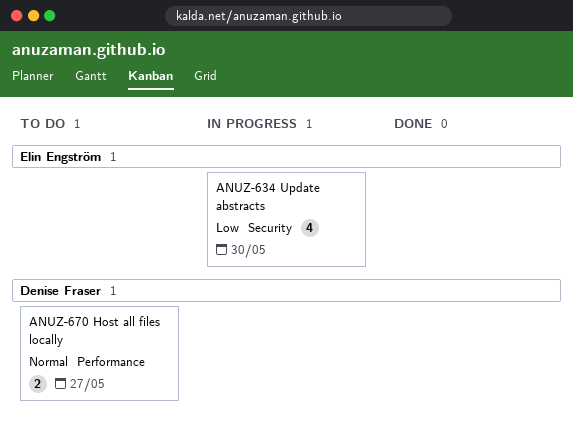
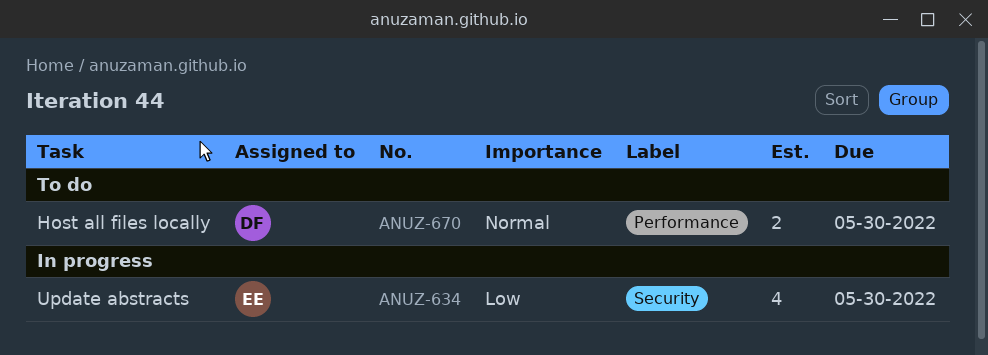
ANUZ-670, due: May 27 -> May 30

